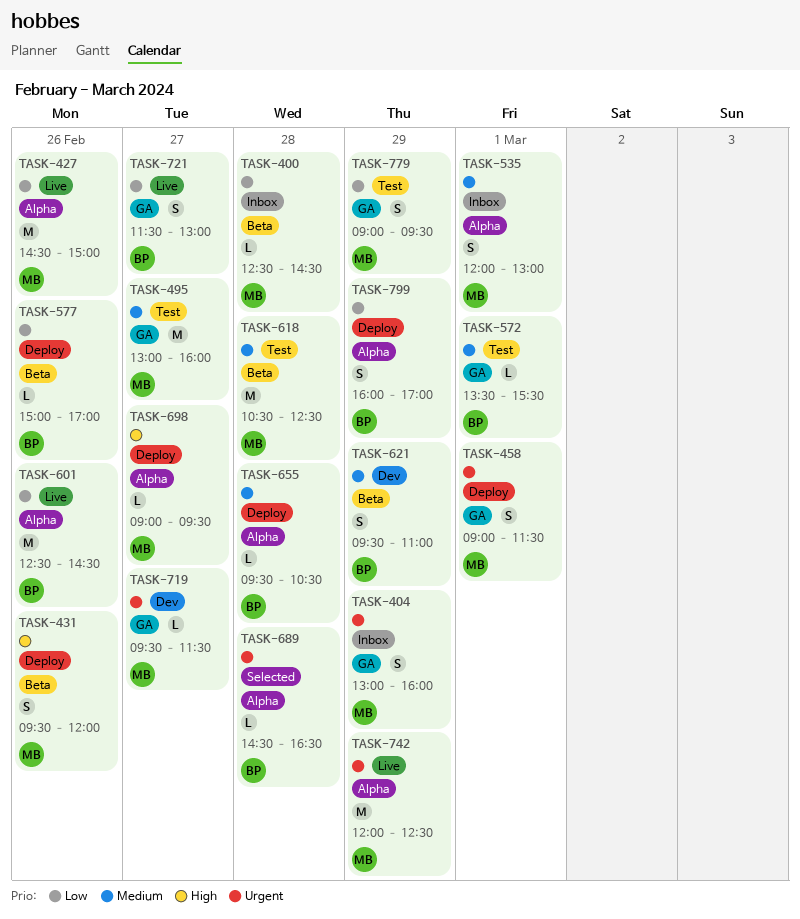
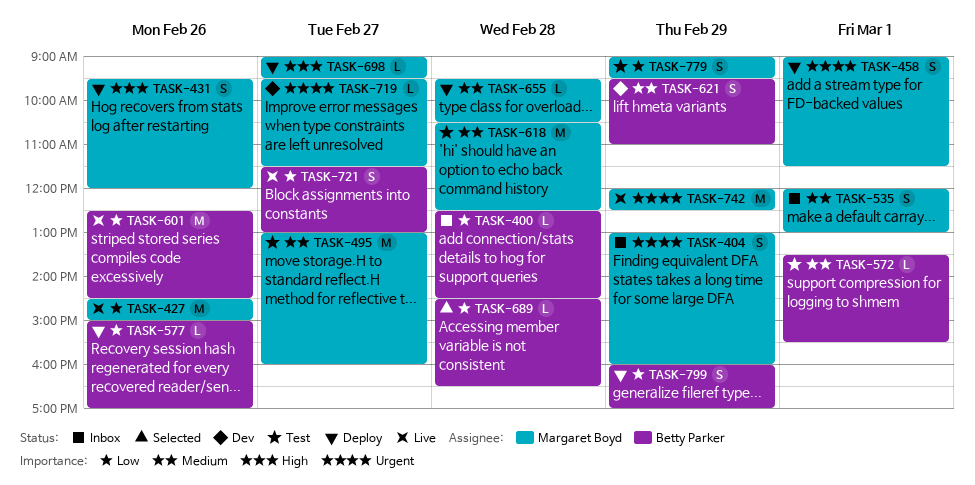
TASK-400, owner: Margaret Boyd -> Betty Parker
TASK-655, owner: Betty Parker -> Margaret Boyd
TASK-689, priority: Urgent -> Low

